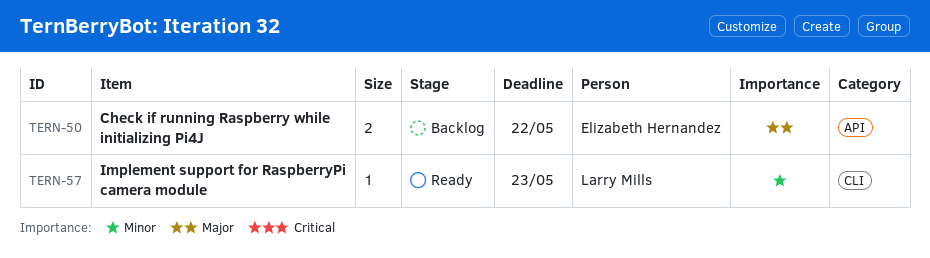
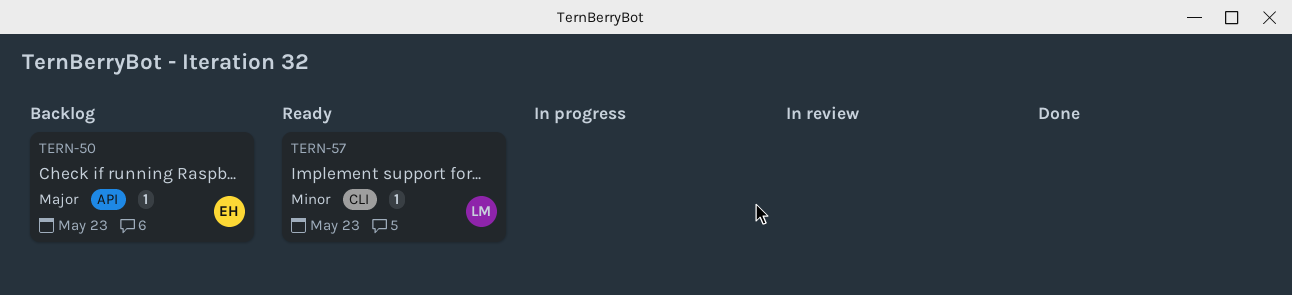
TERN-50, estimate: 2 -> 1
TERN-50, due: May 22 -> May 23

